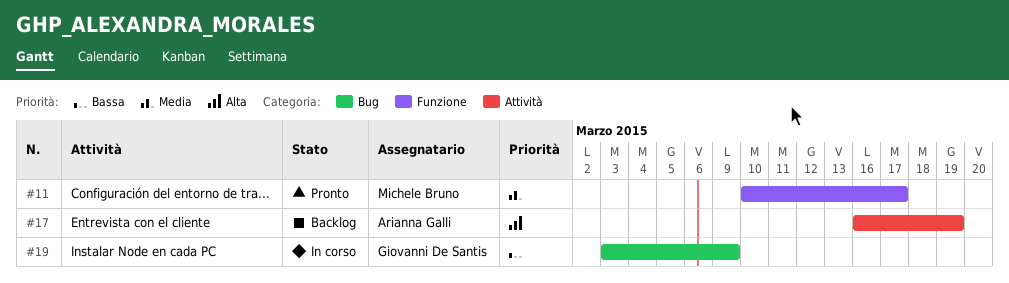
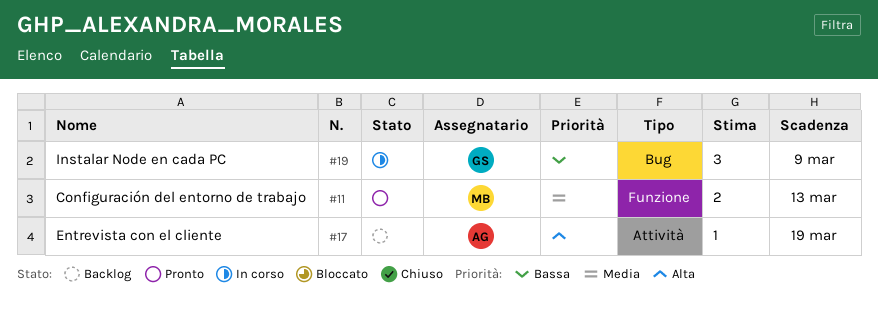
#11, due: Mar 17 -> Mar 13

